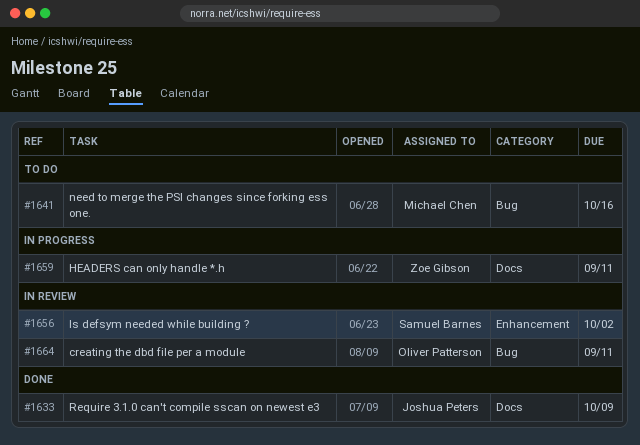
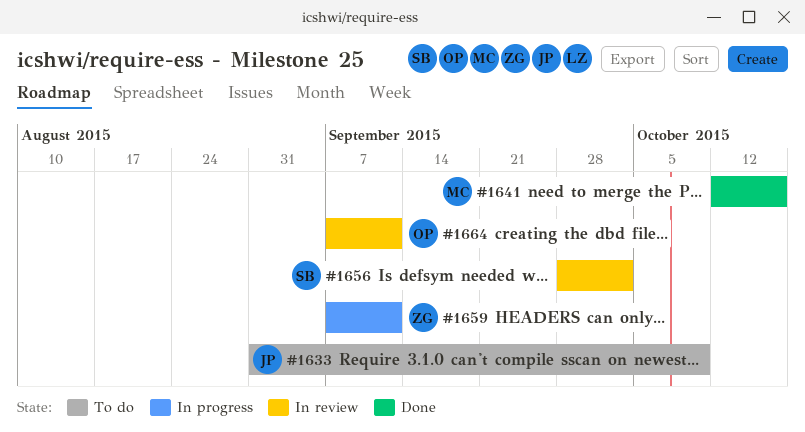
#1633, status: Done -> To do
#1641, status: To do -> Done

